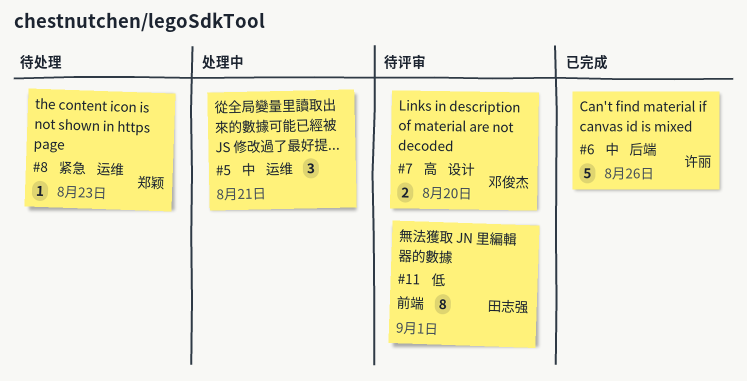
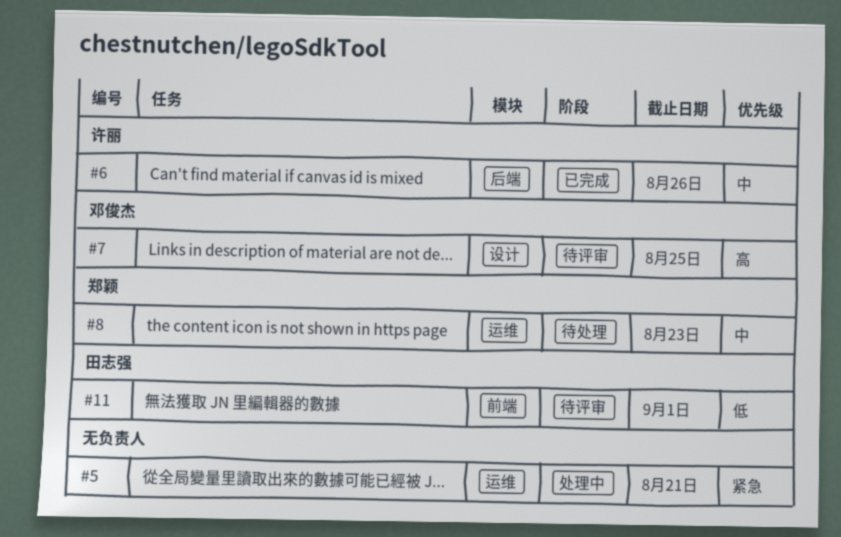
#5, priority: 中 -> 紧急
#7, due: Aug 20 -> Aug 25
#8, priority: 紧急 -> 中

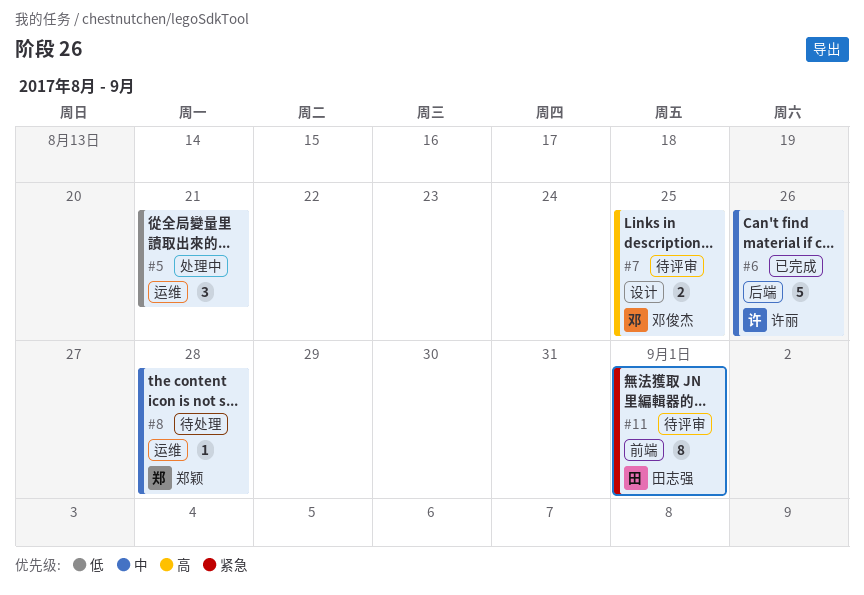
#5, priority: 紧急 -> 低
#8, due: Aug 23 -> Aug 28
#11, priority: 低 -> 紧急

